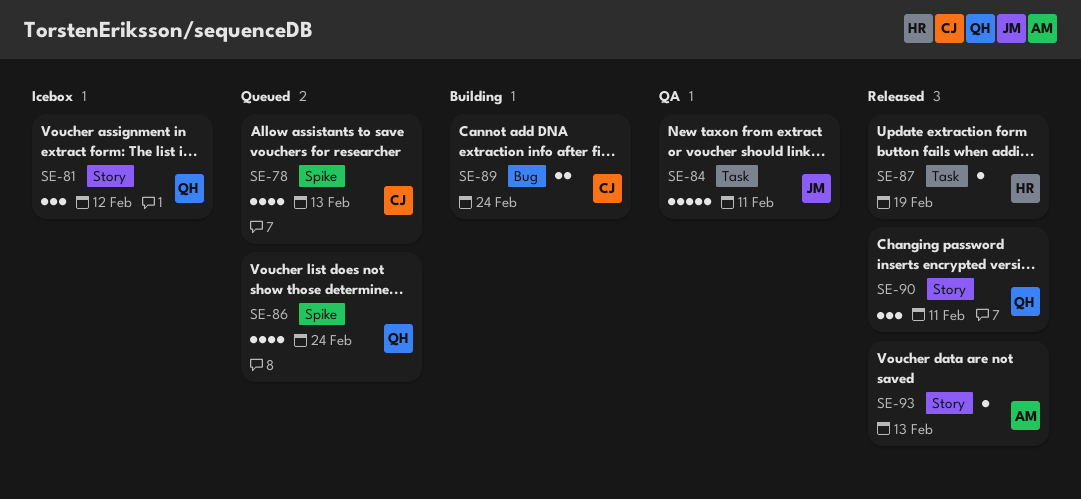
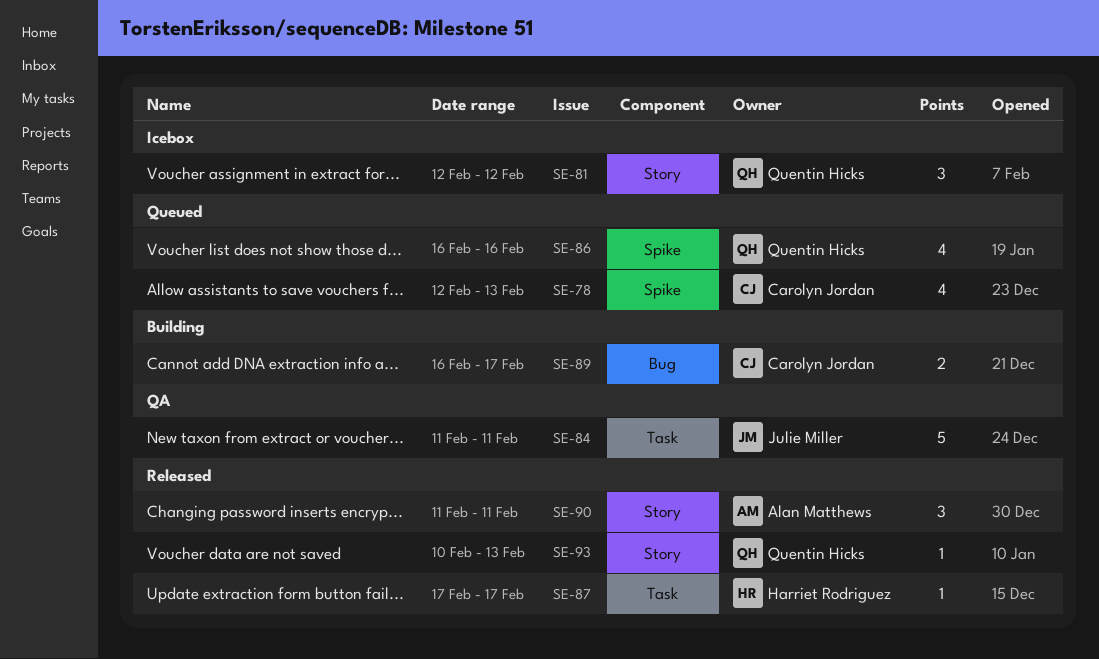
SE-86, due: Feb 24 -> Feb 16
SE-87, due: Feb 19 -> Feb 17
SE-89, due: Feb 24 -> Feb 17
SE-90, owner: Quentin Hicks -> Alan Matthews
SE-93, owner: Alan Matthews -> Quentin Hicks

